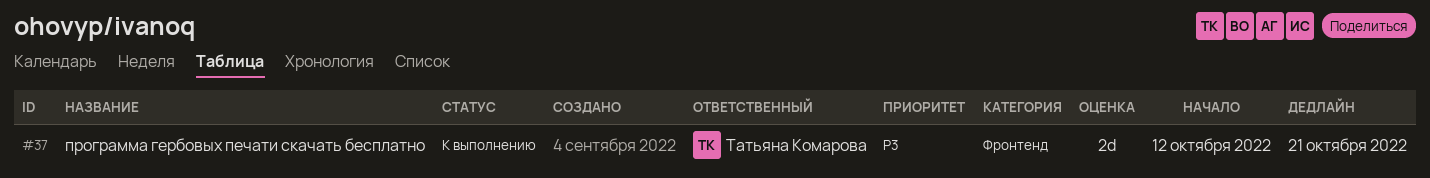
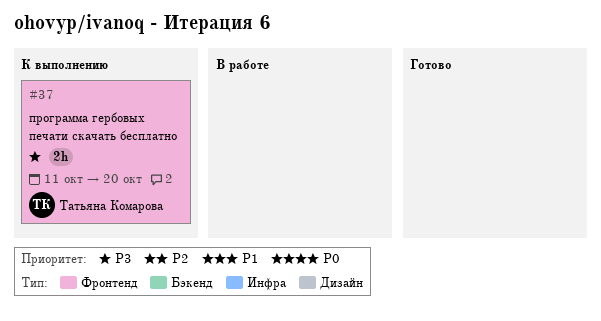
#37, estimate: 2d -> 2h
#37, start: Oct 12 -> Oct 11
#37, due: Oct 21 -> Oct 20

